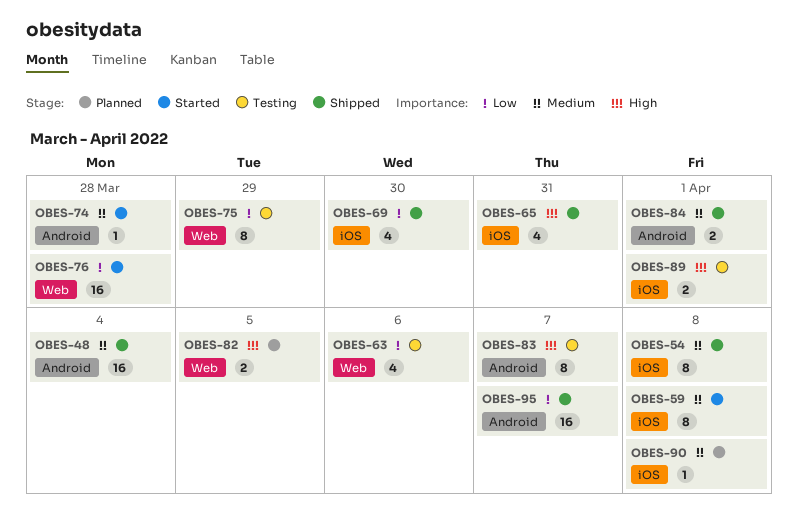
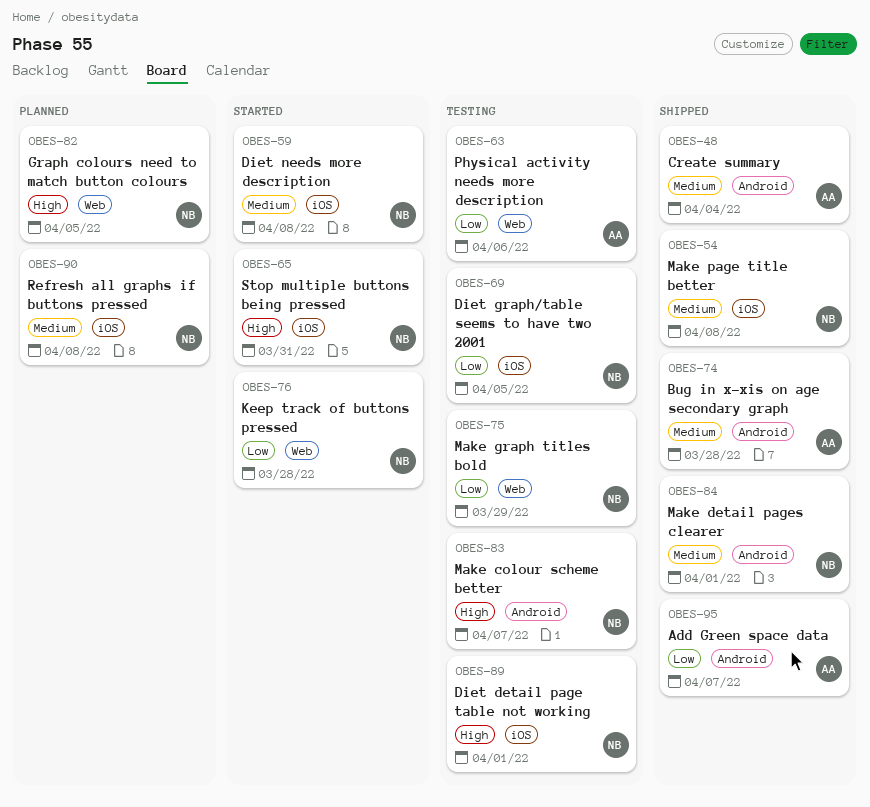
OBES-65, status: Shipped -> Started
OBES-69, status: Shipped -> Testing
OBES-69, due: Mar 30 -> Apr 5
OBES-74, status: Started -> Shipped

